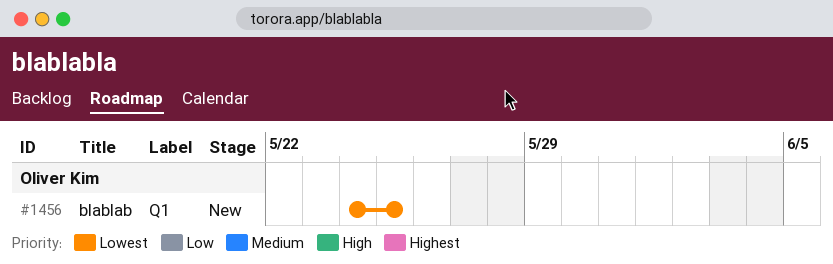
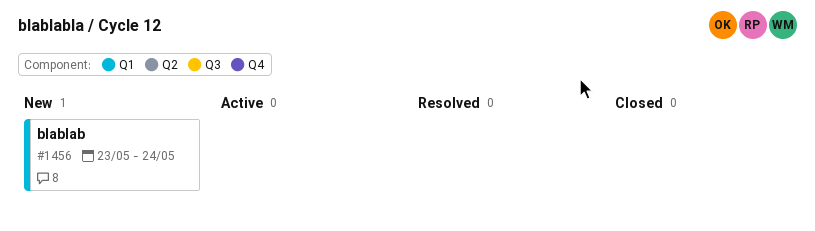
#1456, start: May 24 -> May 23
#1456, due: May 25 -> May 24

